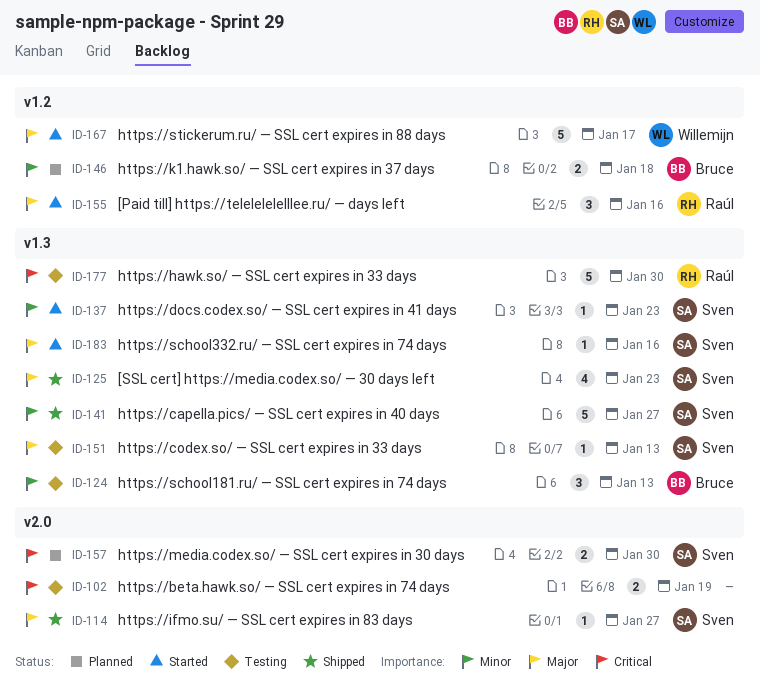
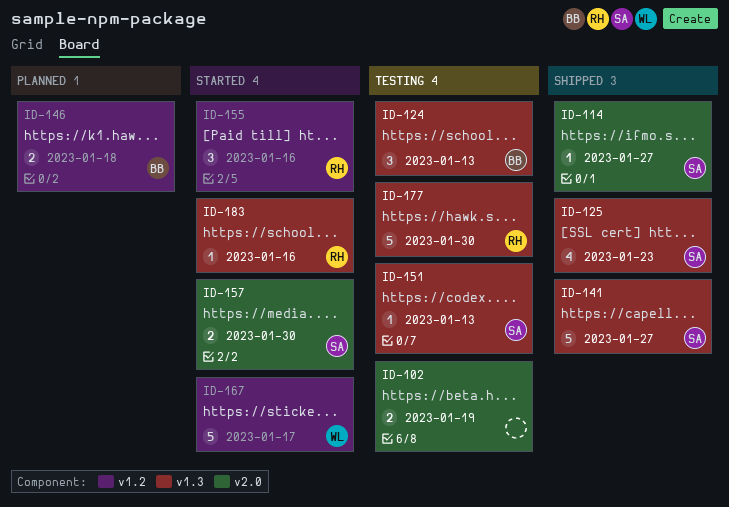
ID-137: present -> none
ID-157, status: Planned -> Started
ID-183, owner: Sven -> Raúl

